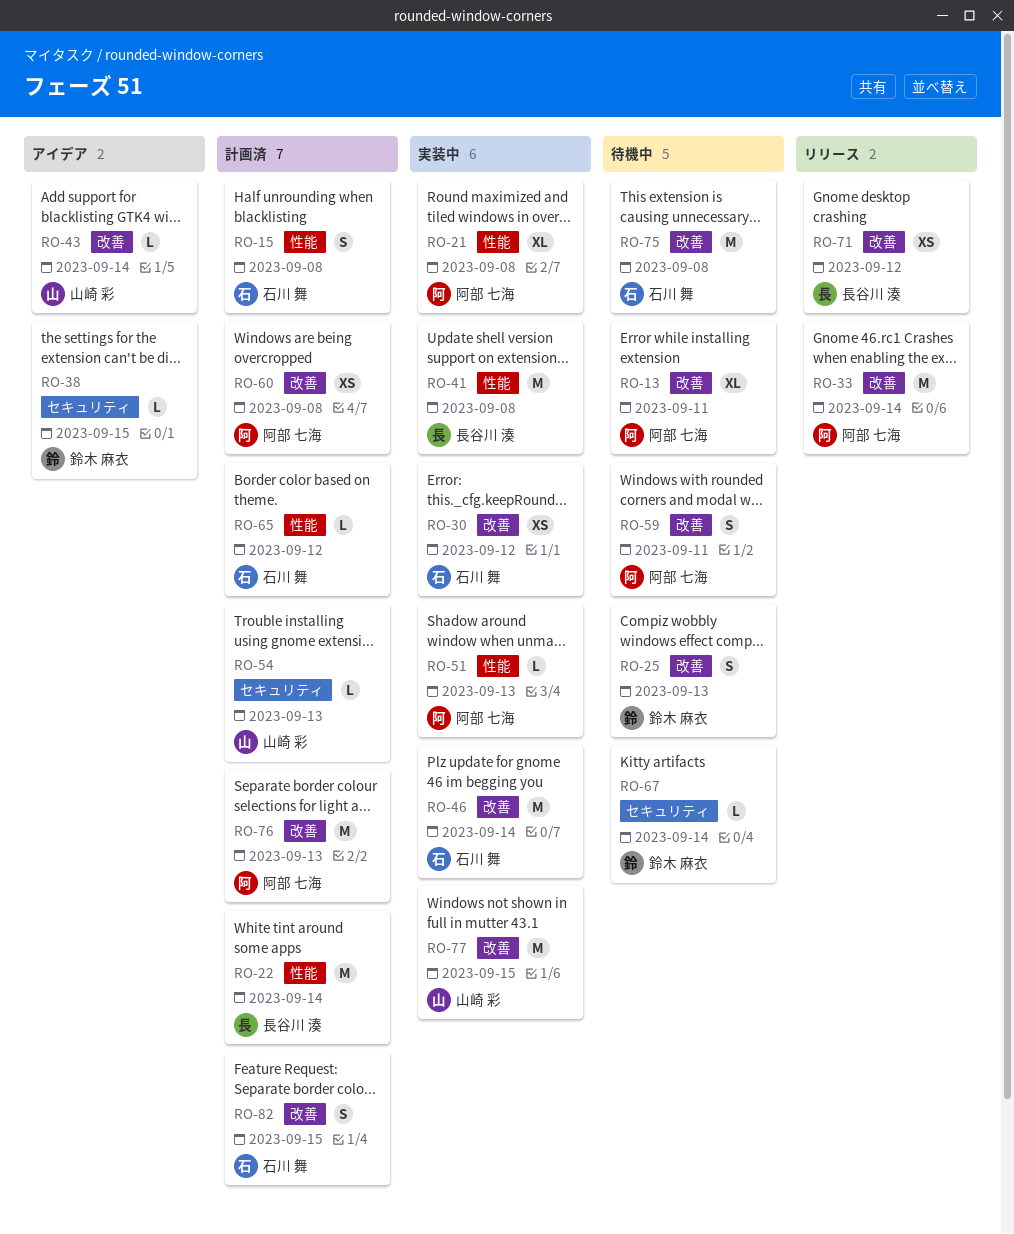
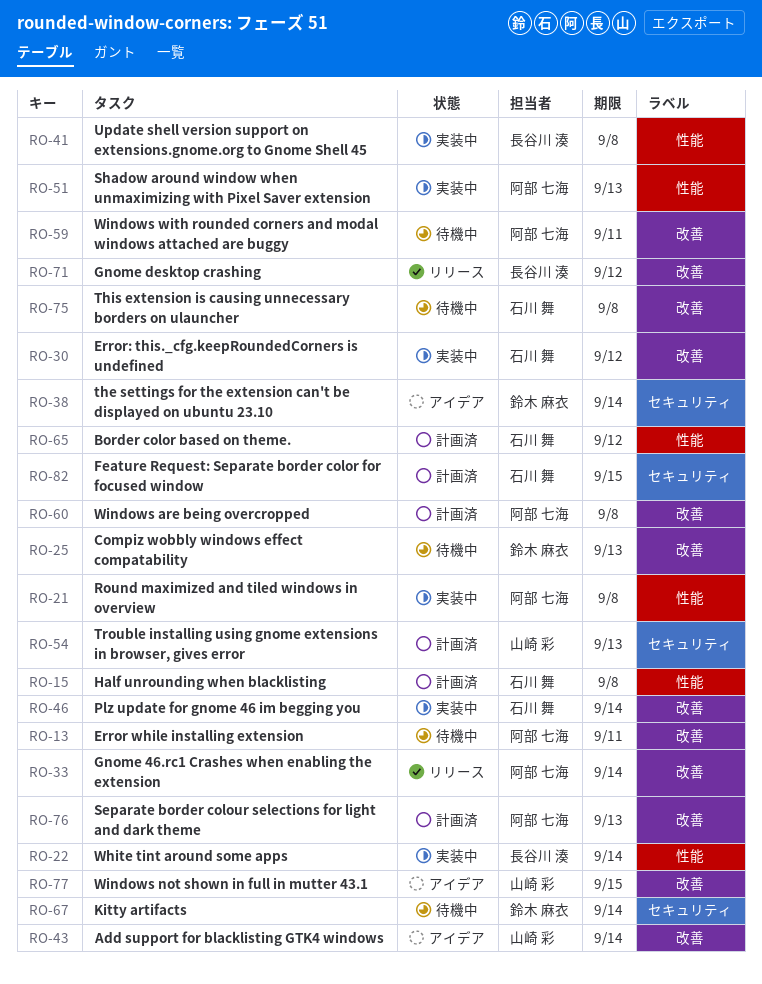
RO-22, status: 計画済 -> 実装中
RO-38, due: Sep 15 -> Sep 14
RO-77, status: 実装中 -> アイデア
RO-82, label: 改善 -> セキュリティ

